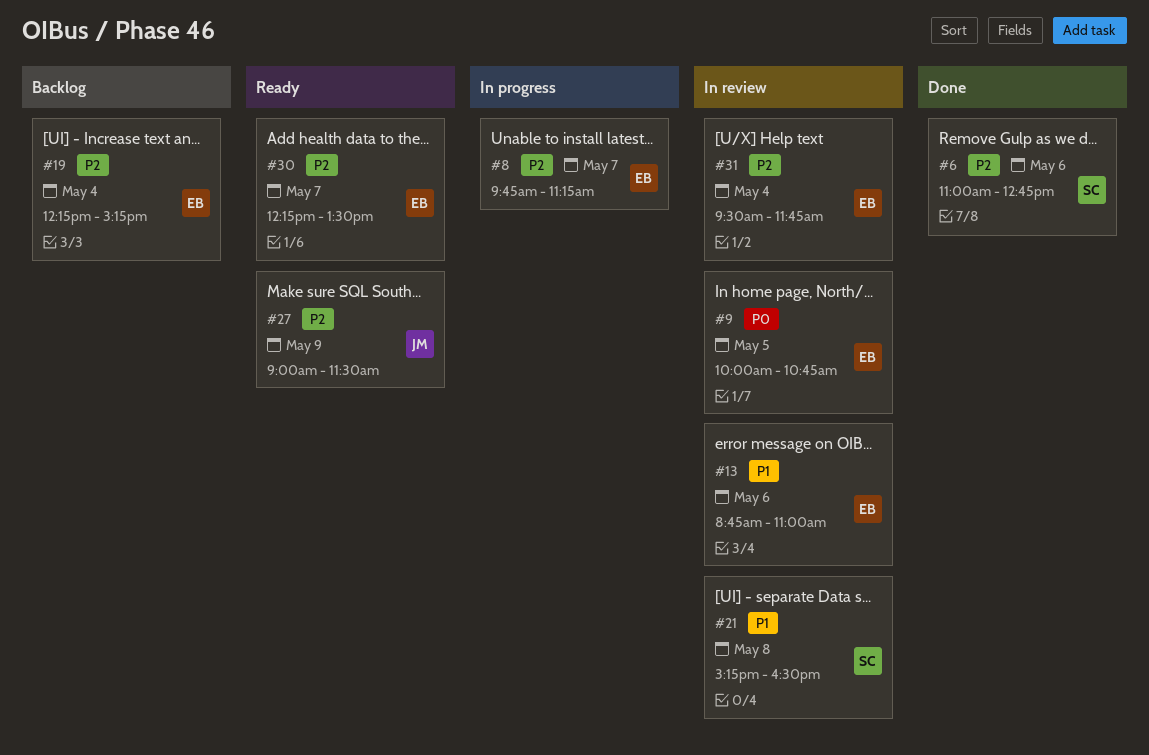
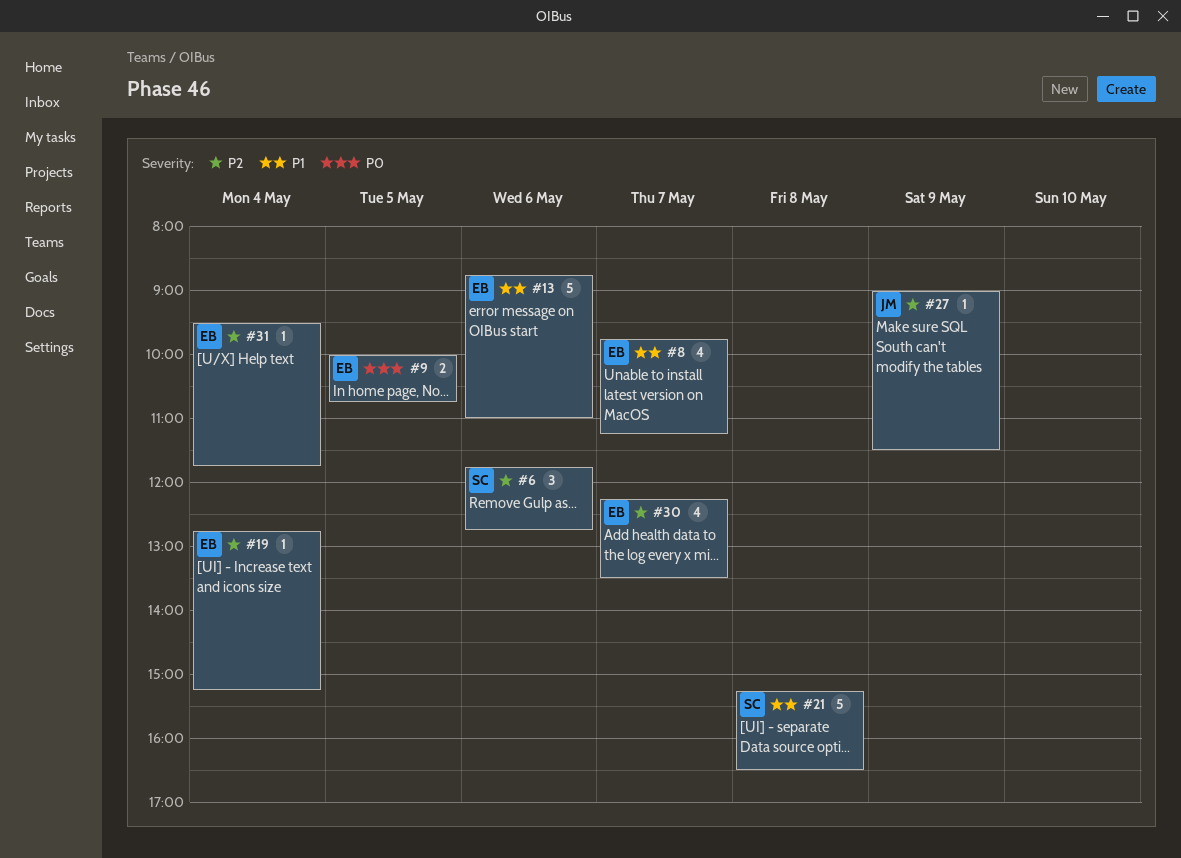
#6, begins: 11:00 -> 11:45
#8, priority: P2 -> P1
#19, begins: 12:15 -> 12:45

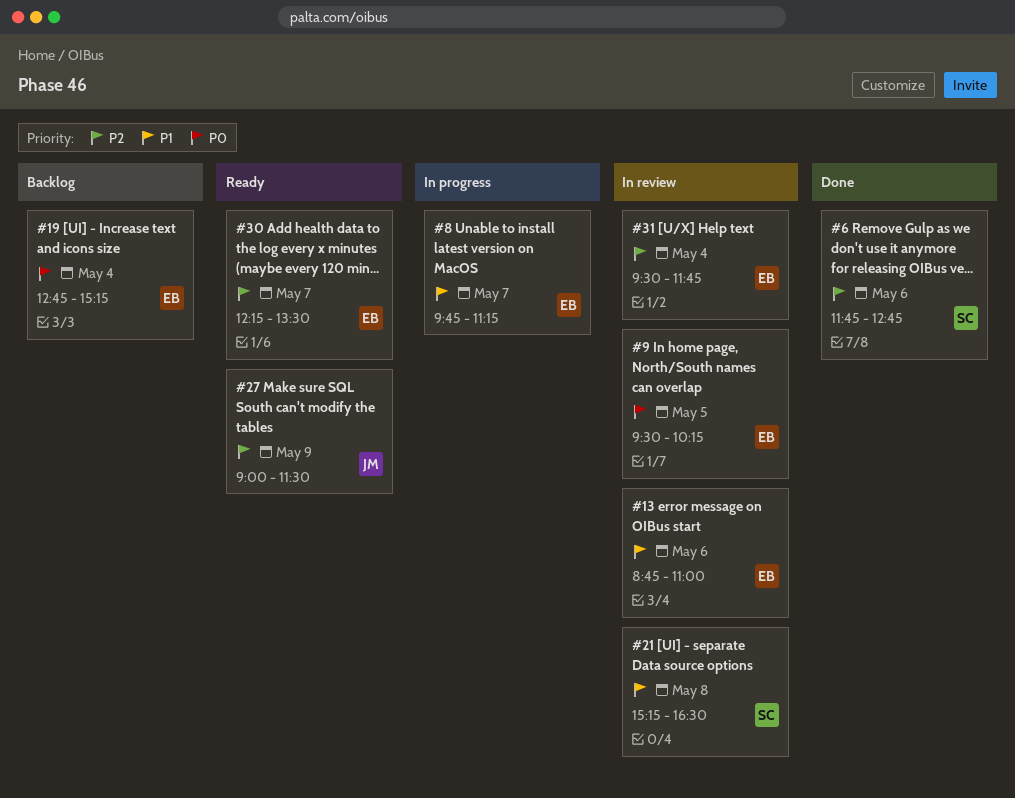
#9, begins: 10:00 -> 09:30
#9, ends: 10:45 -> 10:15
#19, priority: P2 -> P0

